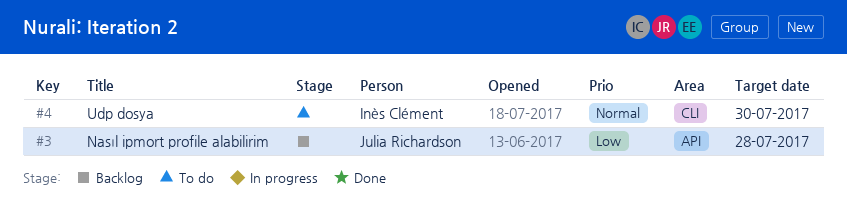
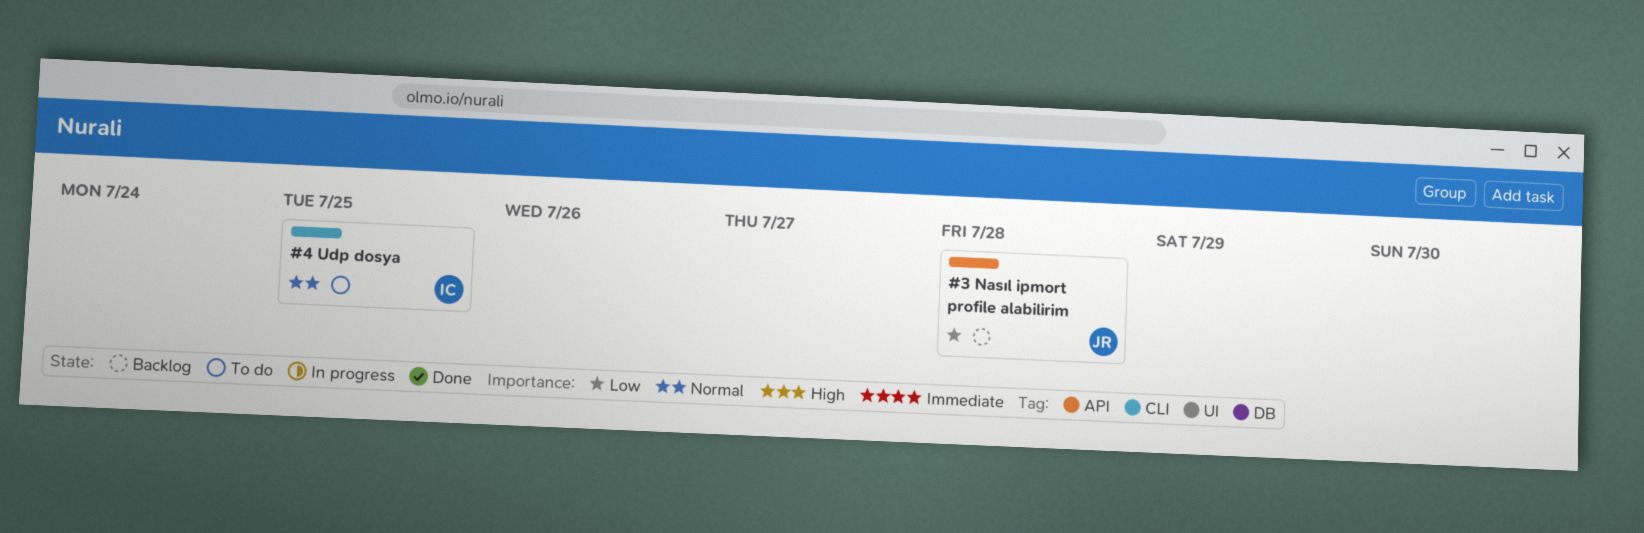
#4, due: Jul 30 -> Jul 25

